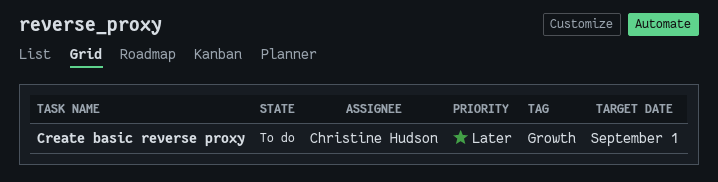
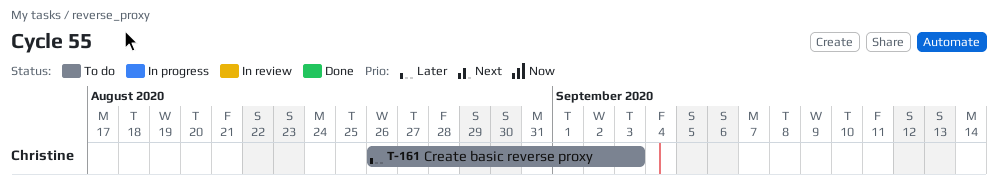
Create basic reverse proxy, due: Sep 1 -> Sep 3

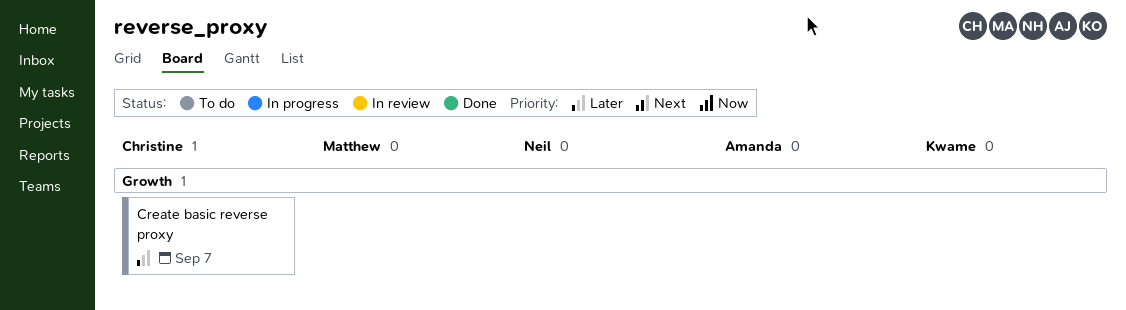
Create basic reverse proxy, due: Sep 3 -> Sep 7

